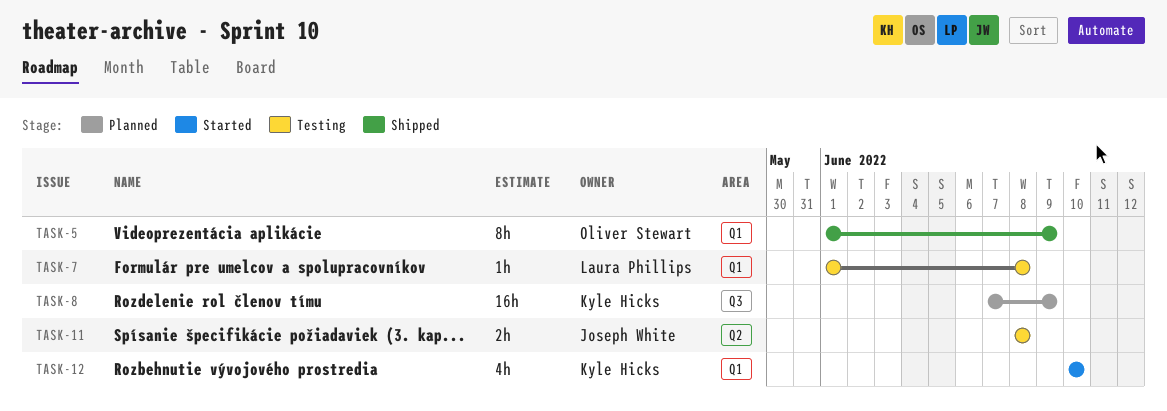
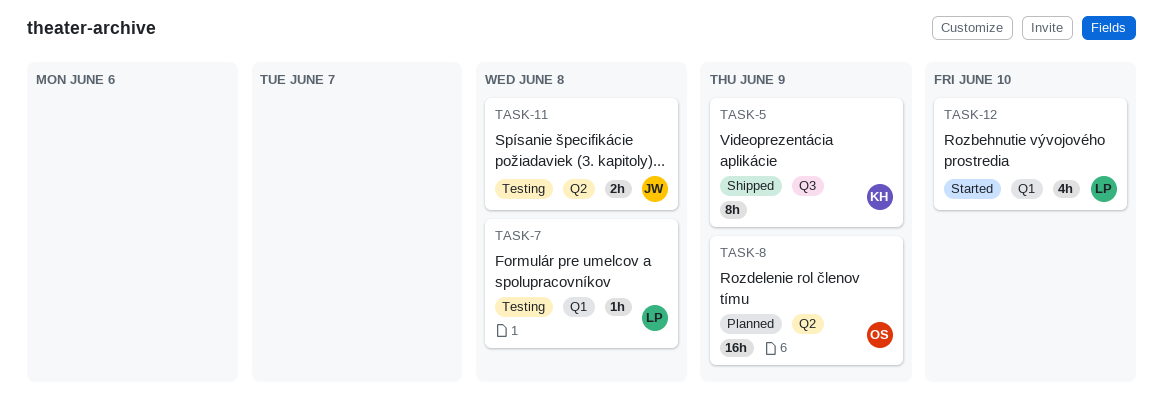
TASK-5, owner: Oliver Stewart -> Kyle Hicks
TASK-5, label: Q1 -> Q3
TASK-8, owner: Kyle Hicks -> Oliver Stewart
TASK-8, label: Q3 -> Q2
TASK-12, owner: Kyle Hicks -> Laura Phillips

